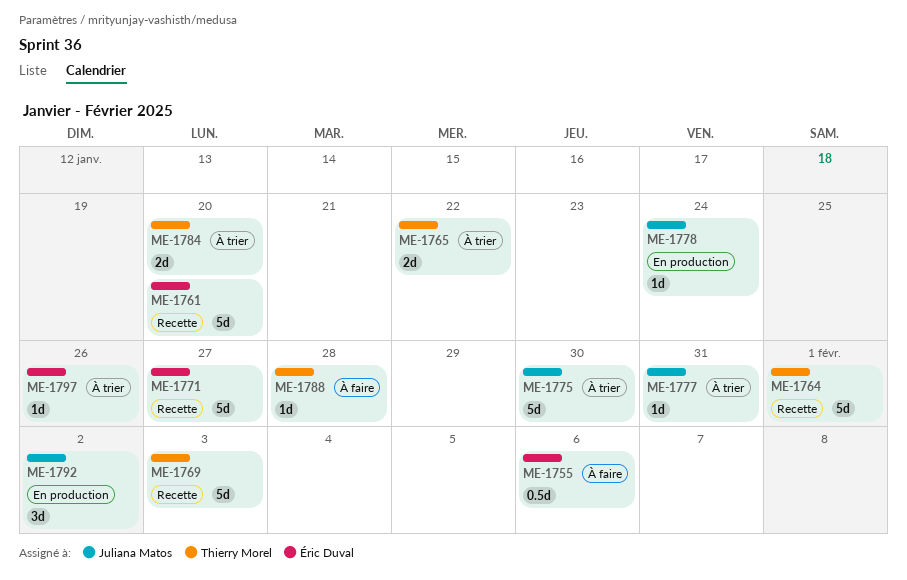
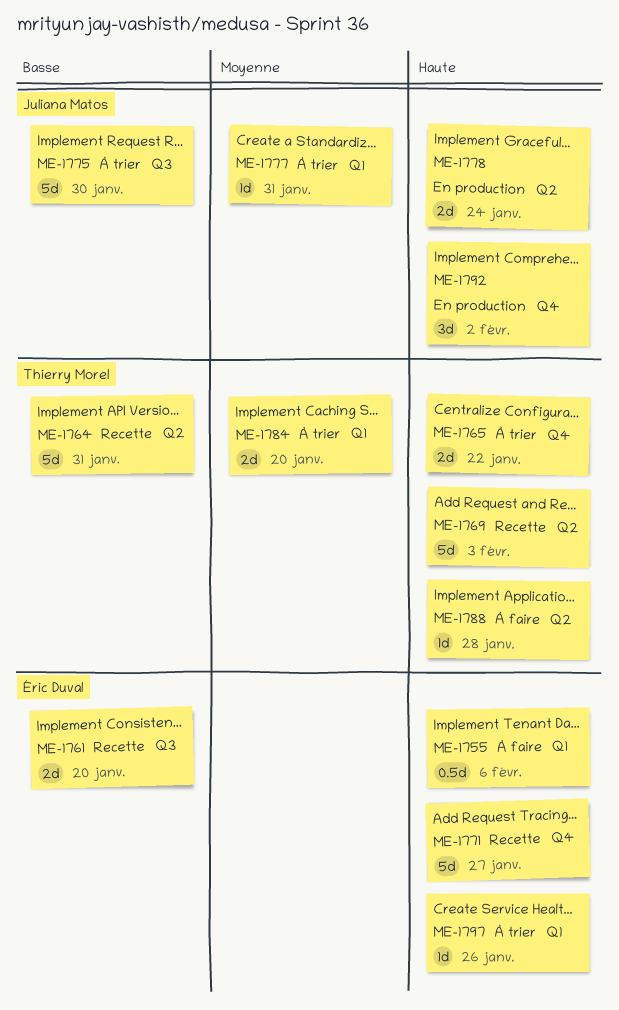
ME-1761, estimate: 5d -> 2d
ME-1764, due: Feb 1 -> Jan 31
ME-1778, estimate: 1d -> 2d

